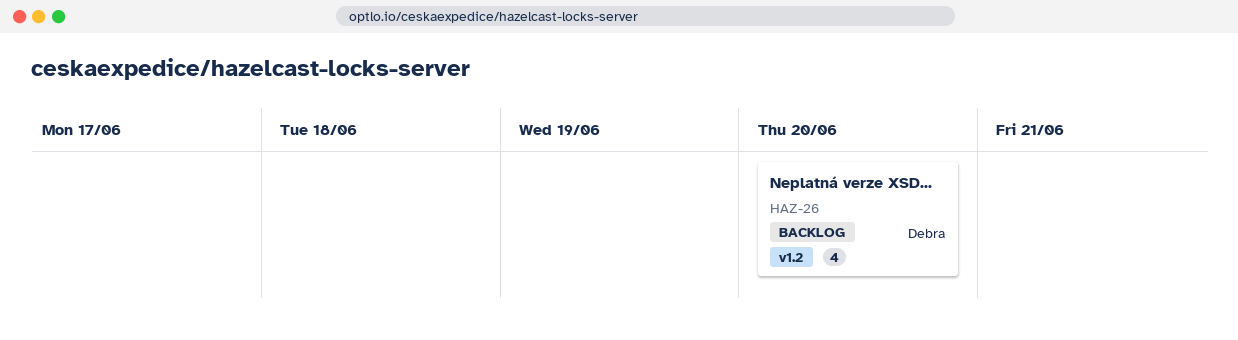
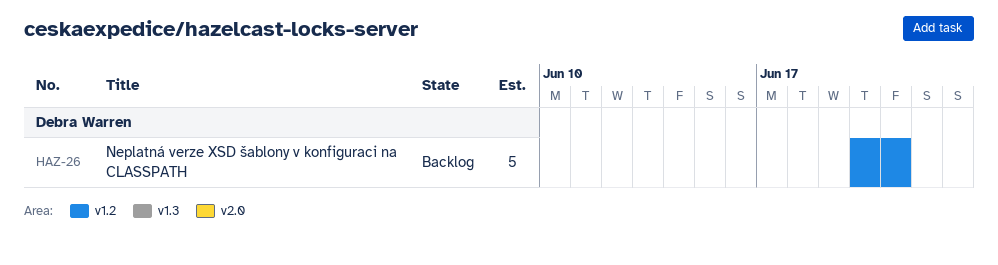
HAZ-26, estimate: 4 -> 5
HAZ-26, due: Jun 20 -> Jun 21

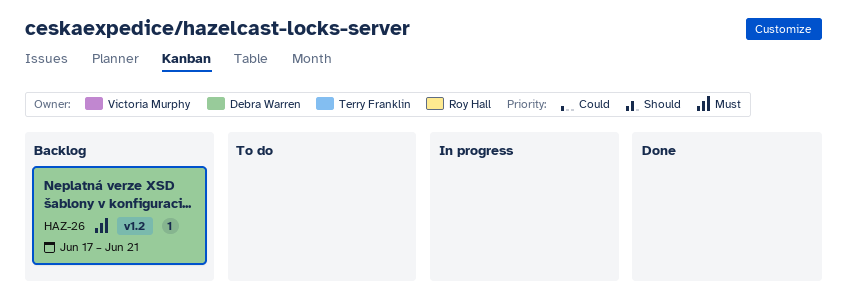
HAZ-26, estimate: 5 -> 1
HAZ-26, start: Jun 20 -> Jun 17

